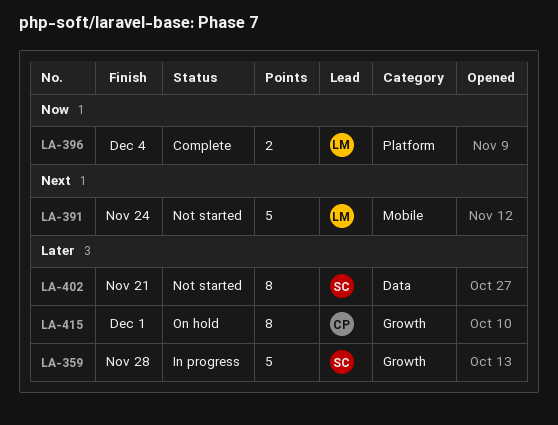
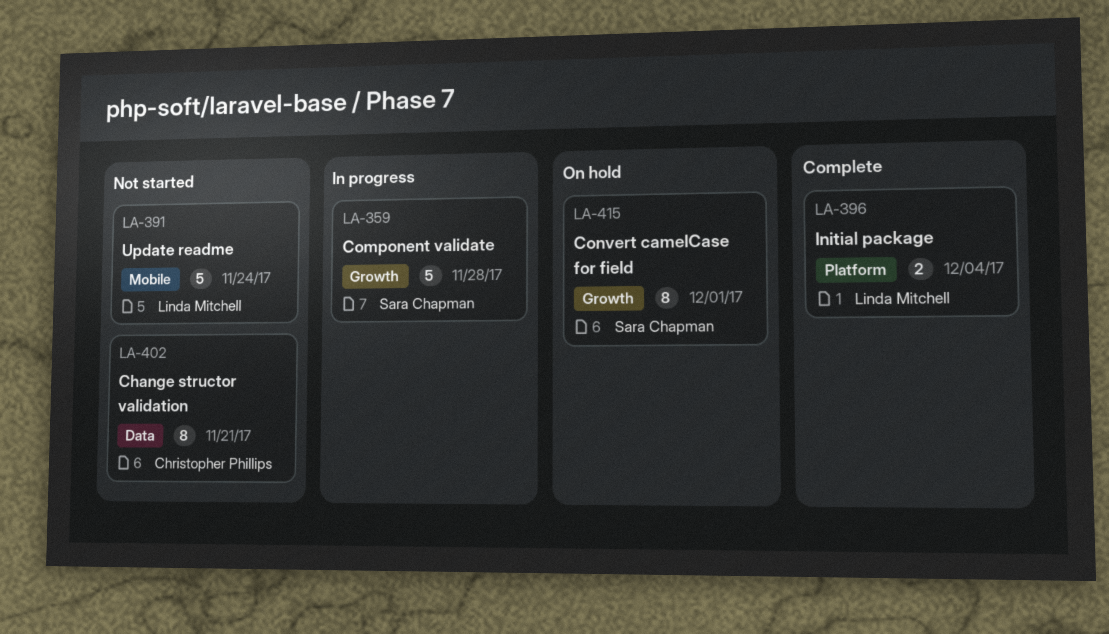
LA-402, owner: Sara Chapman -> Christopher Phillips
LA-415, owner: Christopher Phillips -> Sara Chapman

